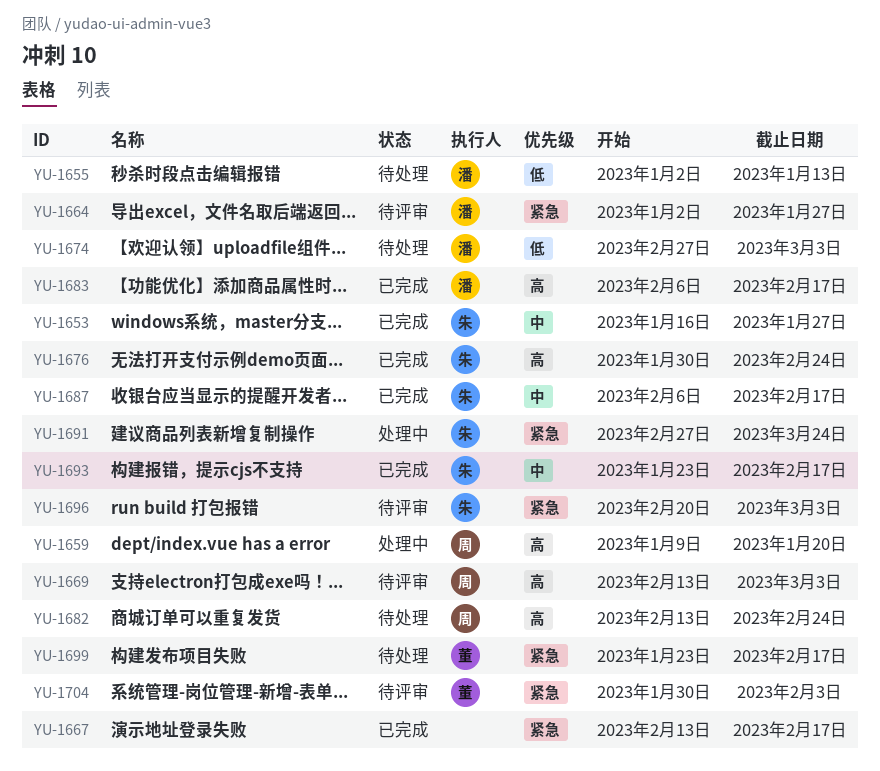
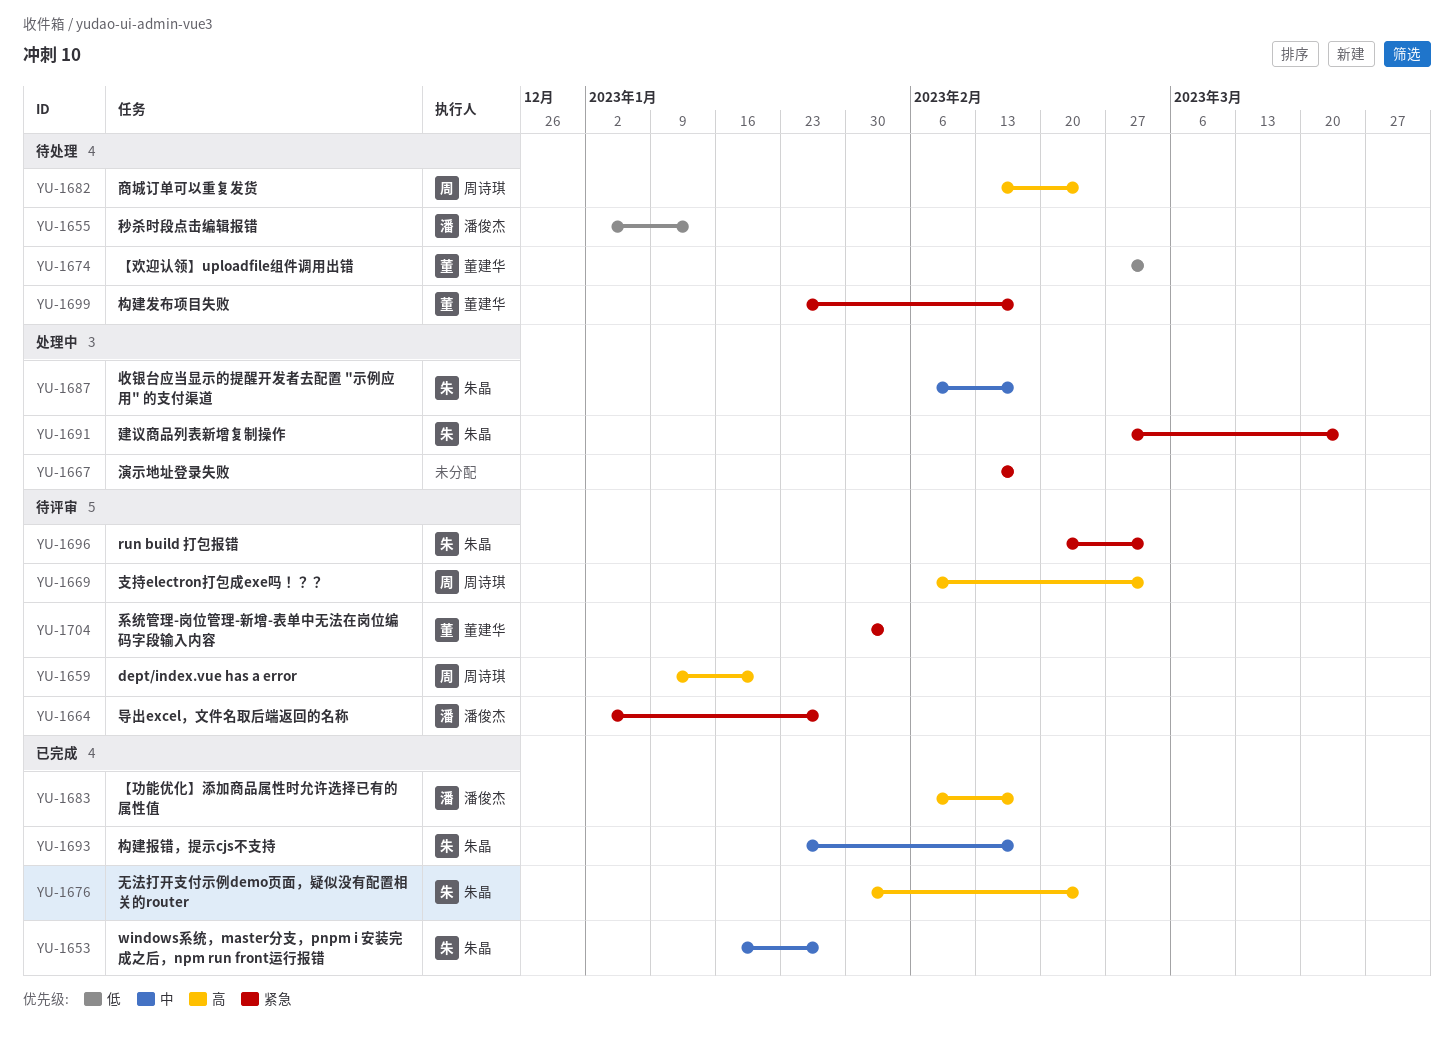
YU-1659, status: 处理中 -> 待评审
YU-1667, status: 已完成 -> 处理中
YU-1669, start: Feb 13 -> Feb 6
YU-1674, owner: 潘俊杰 -> 董建华
YU-1687, status: 已完成 -> 处理中

